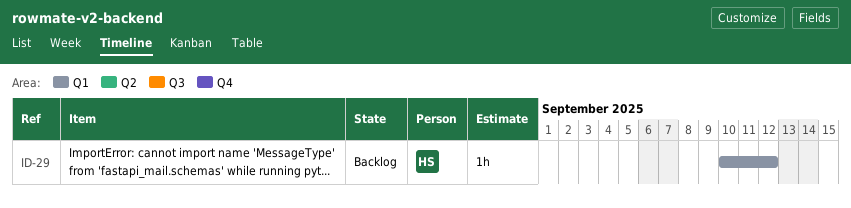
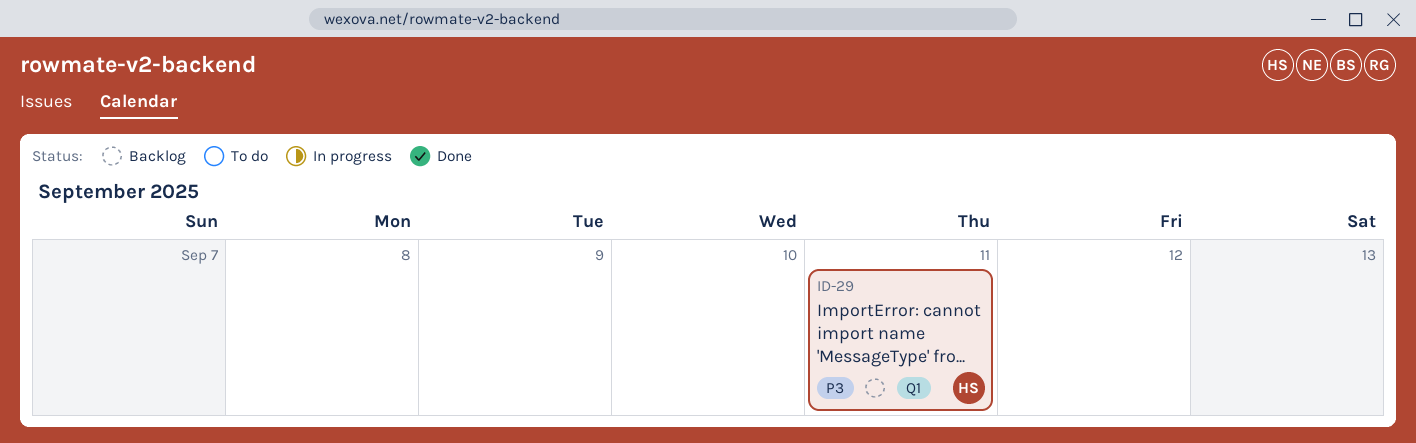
ID-29, due: Sep 12 -> Sep 11

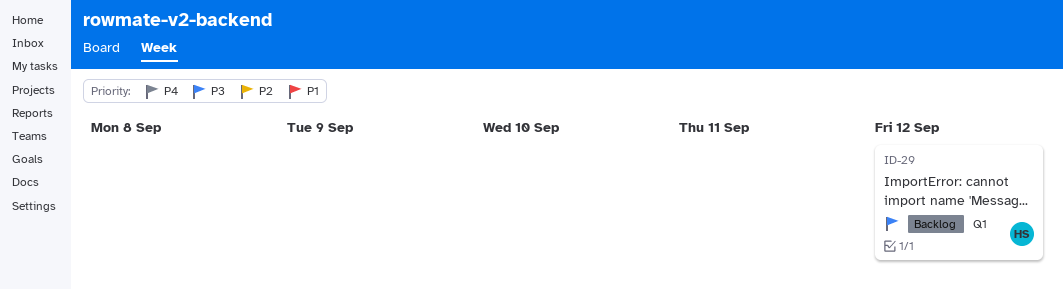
ID-29, due: Sep 11 -> Sep 12

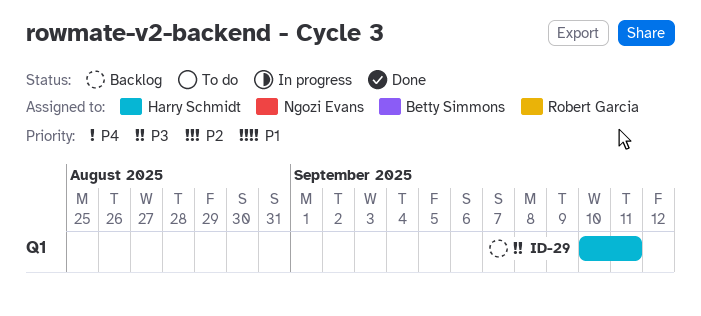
ID-29, due: Sep 12 -> Sep 11

